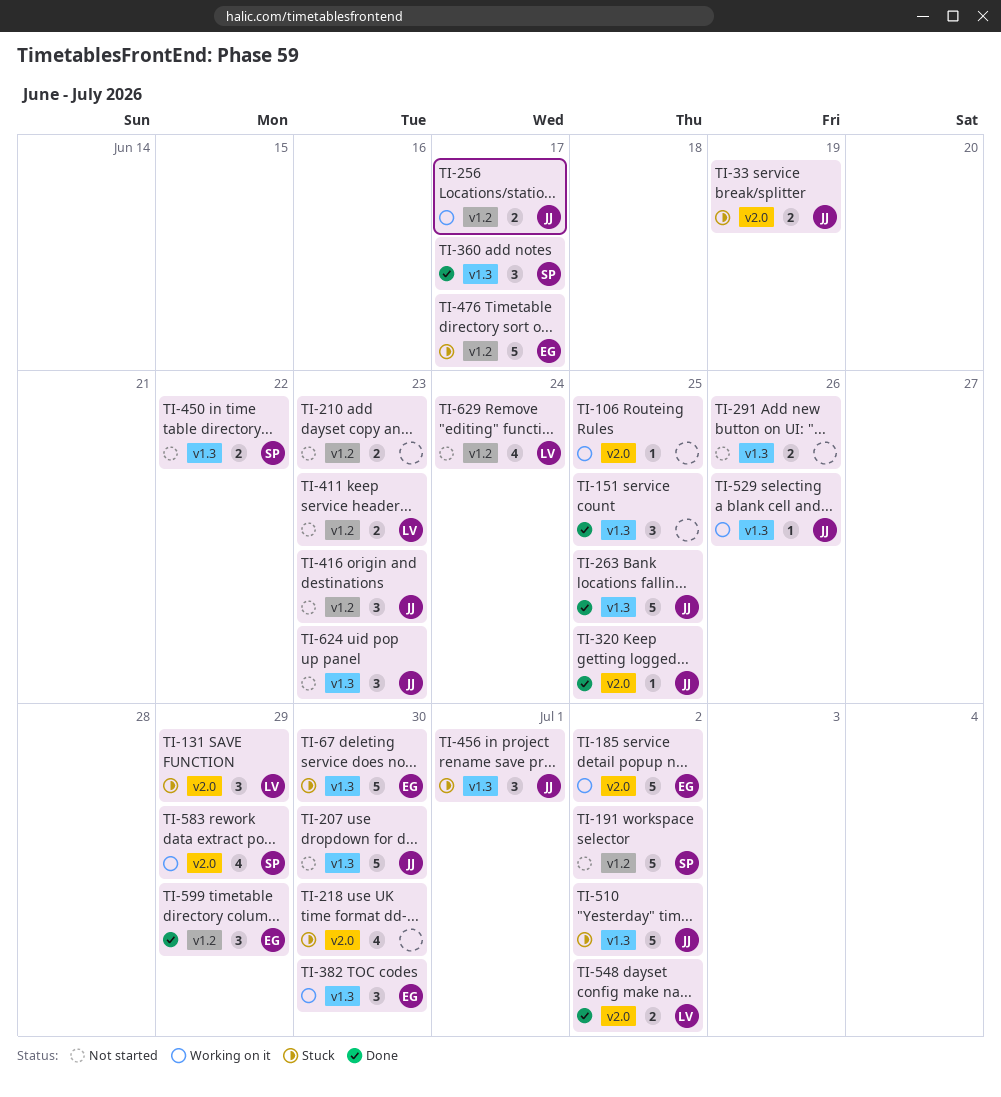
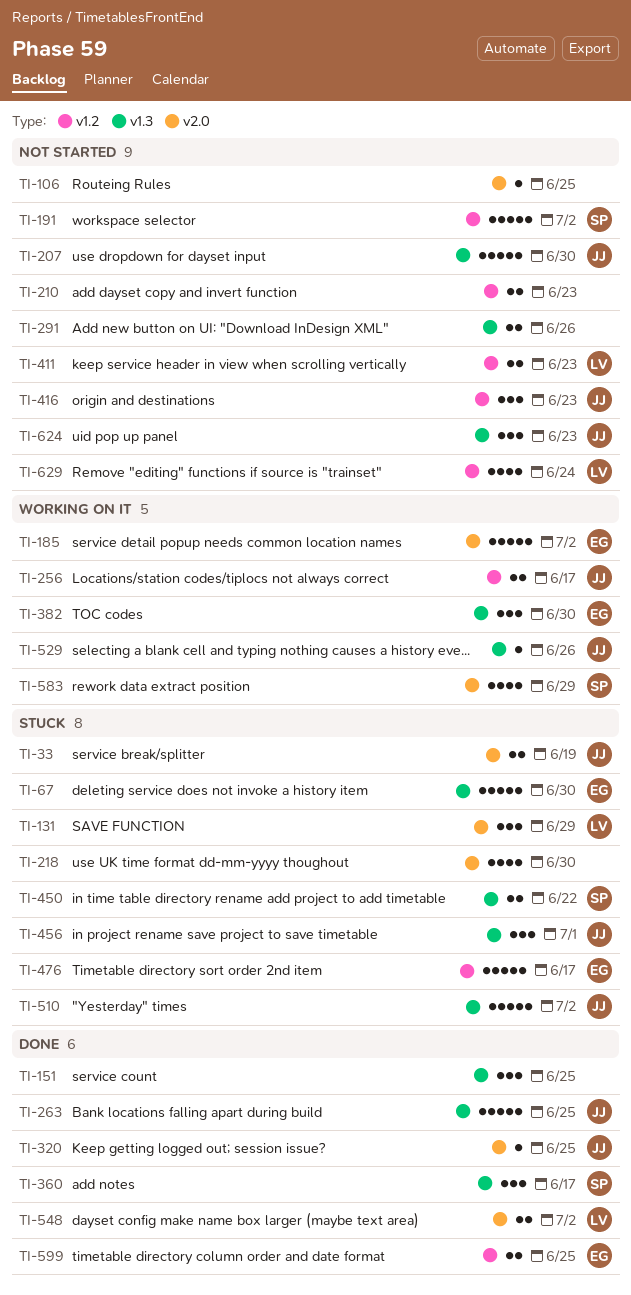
TI-106, status: Working on it -> Not started
TI-450, status: Not started -> Stuck
TI-599, estimate: 3 -> 2
TI-599, due: Jun 29 -> Jun 25

